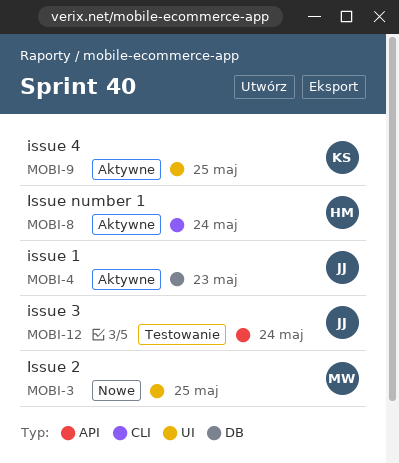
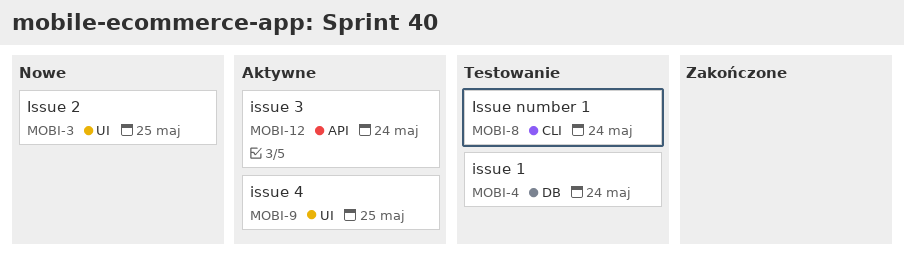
MOBI-4, status: Aktywne -> Testowanie
MOBI-4, due: May 23 -> May 24
MOBI-8, status: Aktywne -> Testowanie
MOBI-12, status: Testowanie -> Aktywne

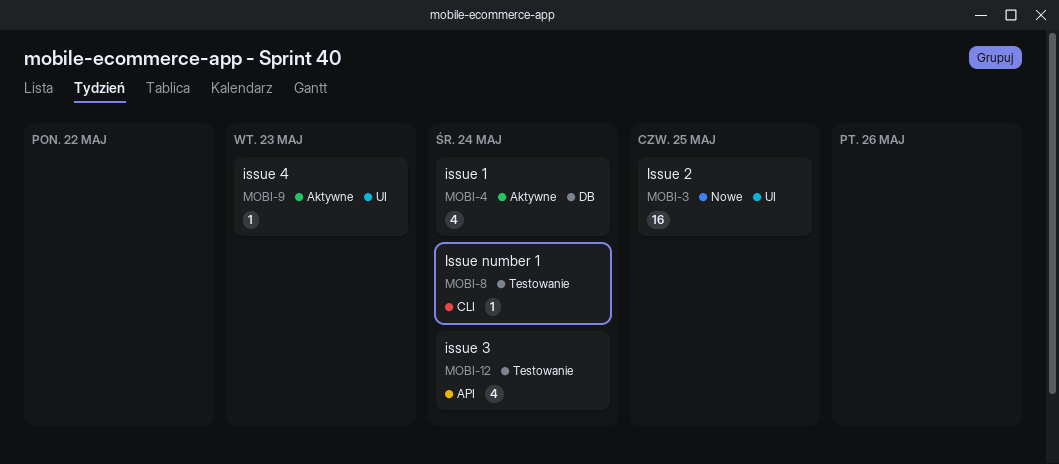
MOBI-4, status: Testowanie -> Aktywne
MOBI-9, due: May 25 -> May 23
MOBI-12, status: Aktywne -> Testowanie

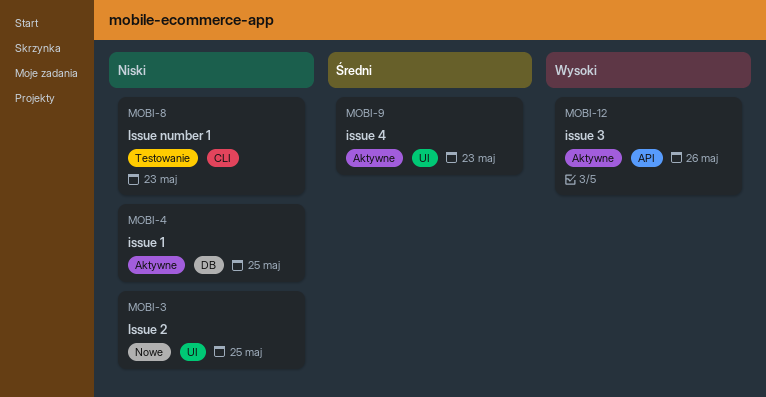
MOBI-4, due: May 24 -> May 25
MOBI-8, due: May 24 -> May 23
MOBI-12, status: Testowanie -> Aktywne
MOBI-12, due: May 24 -> May 26

